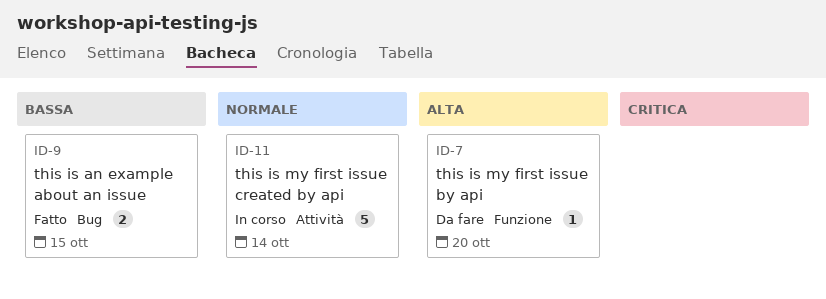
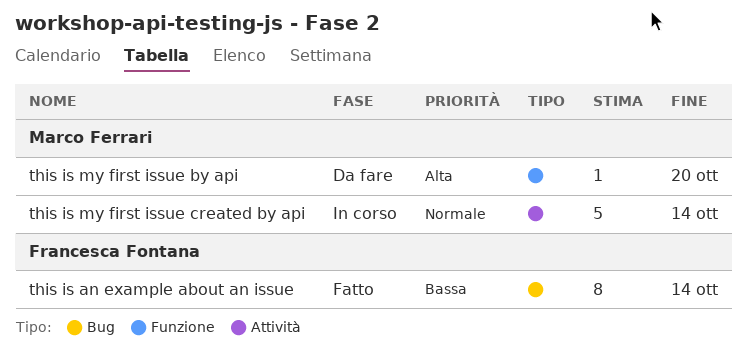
this is an example about an issue, estimate: 2 -> 8
this is an example about an issue, due: Oct 15 -> Oct 14

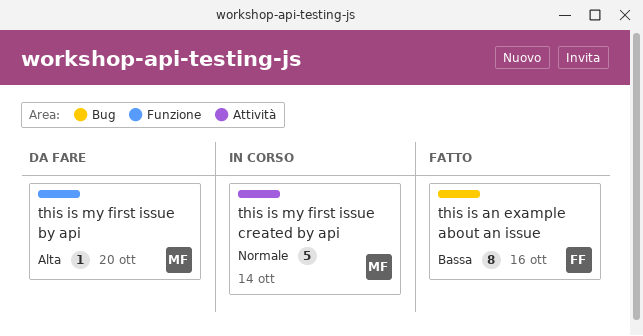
this is an example about an issue, due: Oct 14 -> Oct 16

